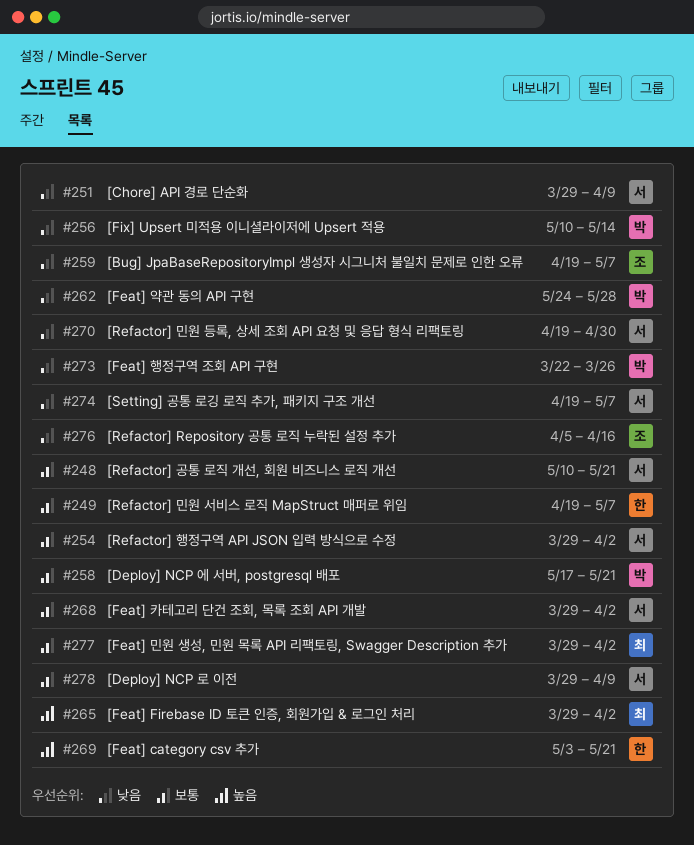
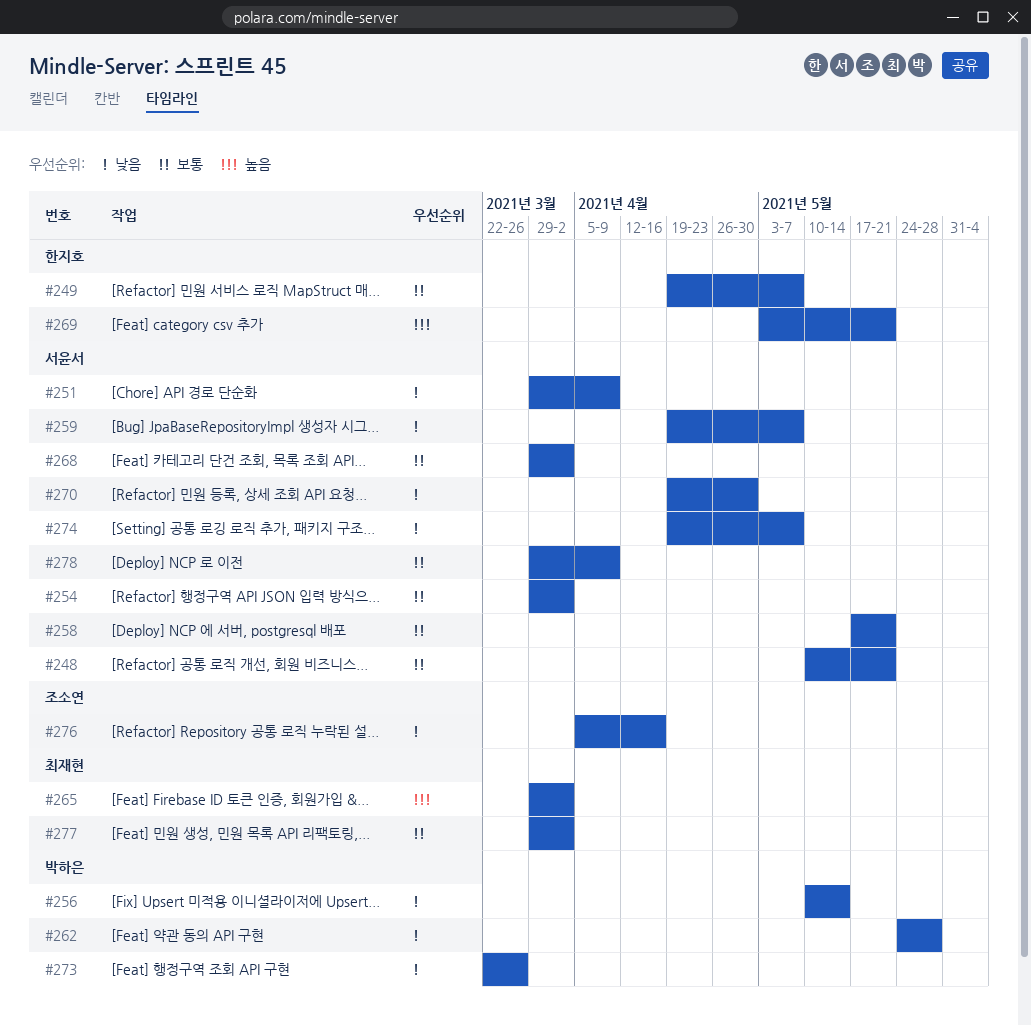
#258, owner: 박하은 -> 서윤서
#259, owner: 조소연 -> 서윤서

